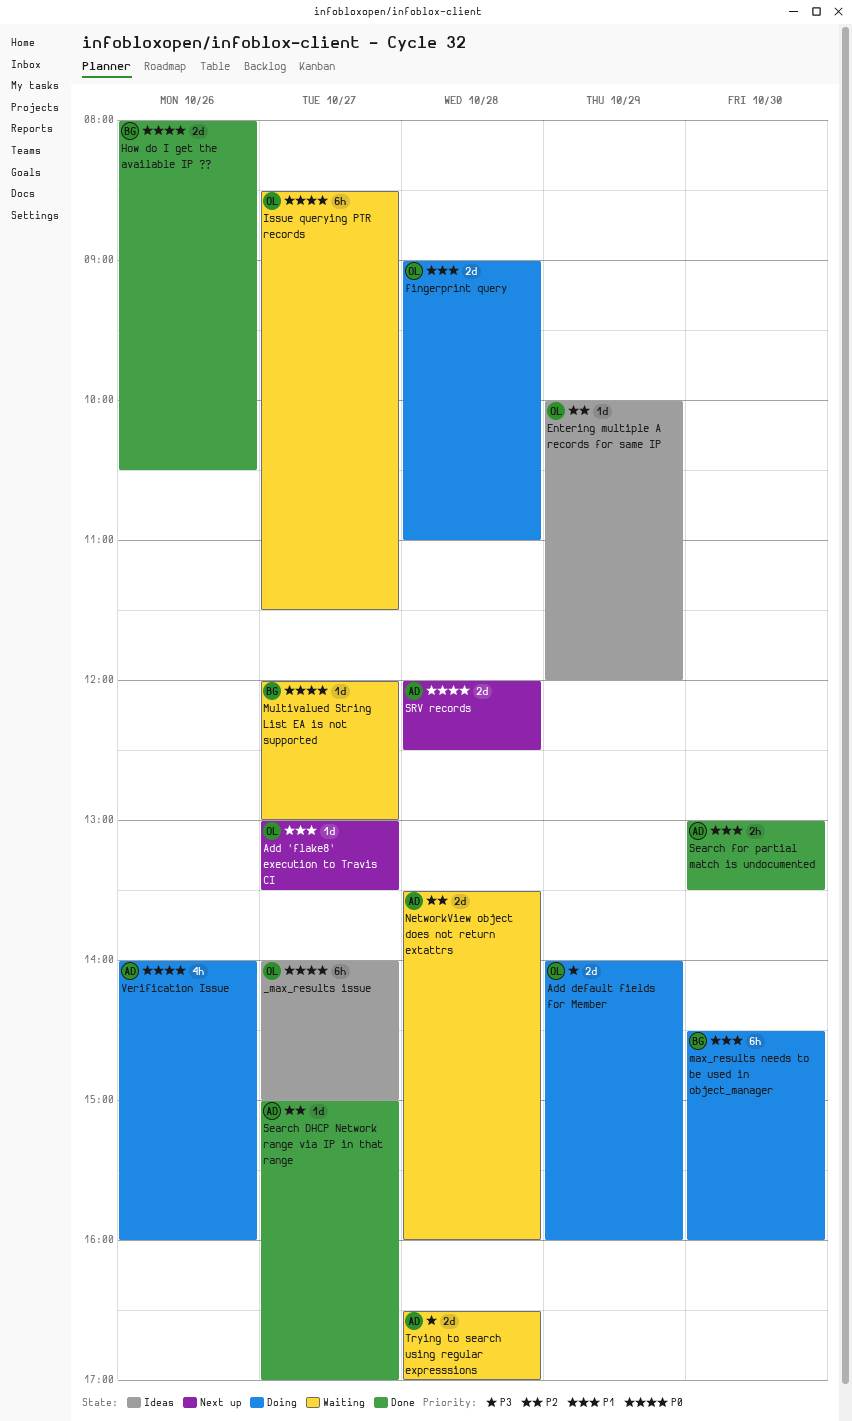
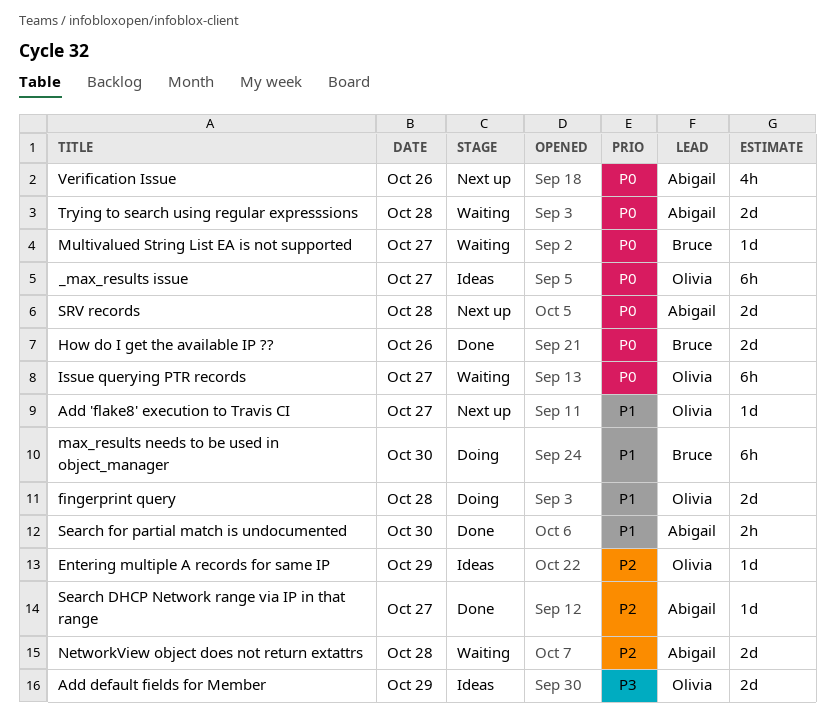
Add default fields for Member, status: Doing -> Ideas
Trying to search using regular expresssions, priority: P3 -> P0
Verification Issue, status: Doing -> Next up

